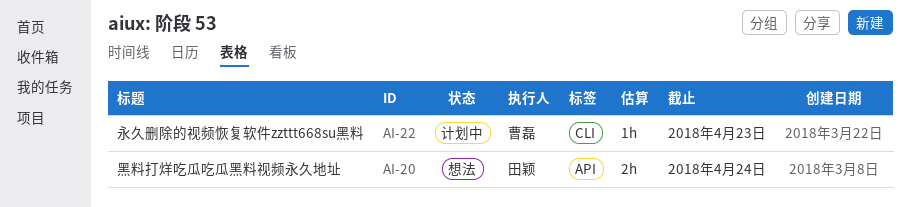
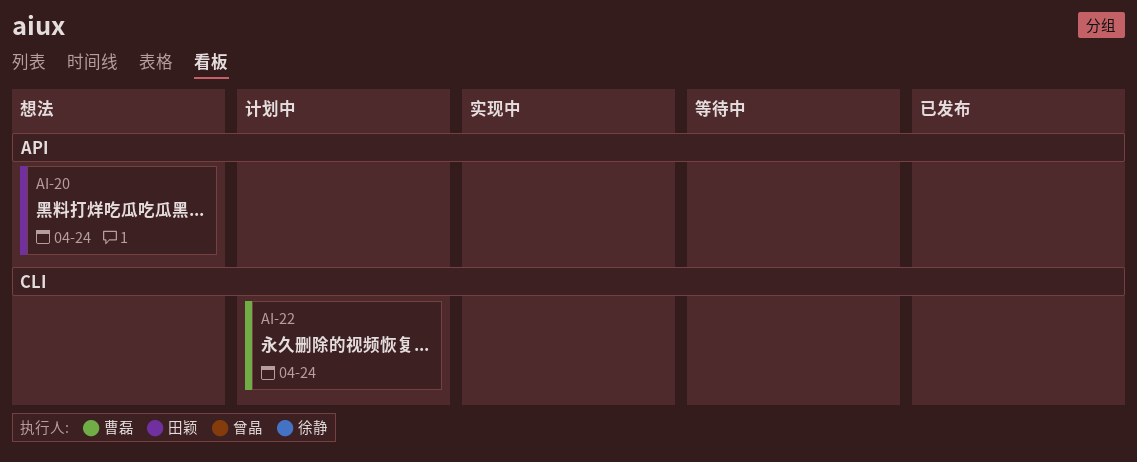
AI-22, due: Apr 23 -> Apr 24

